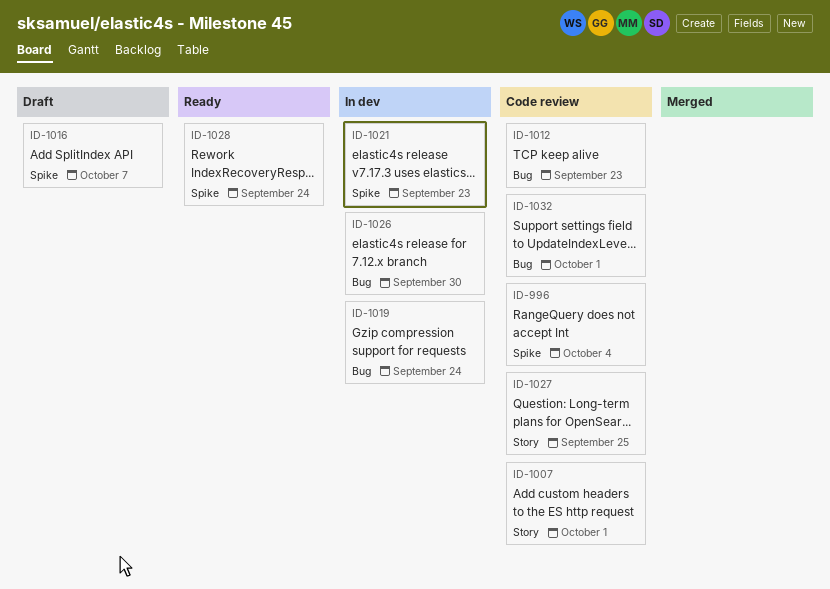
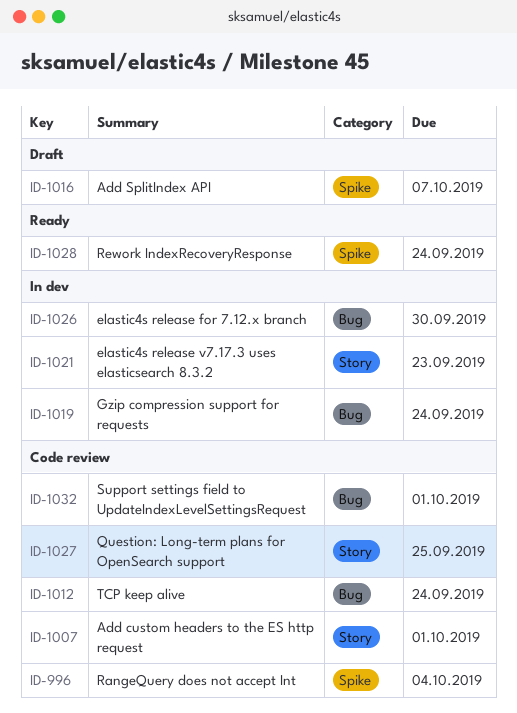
ID-1012, due: Sep 23 -> Sep 24
ID-1021, label: Spike -> Story

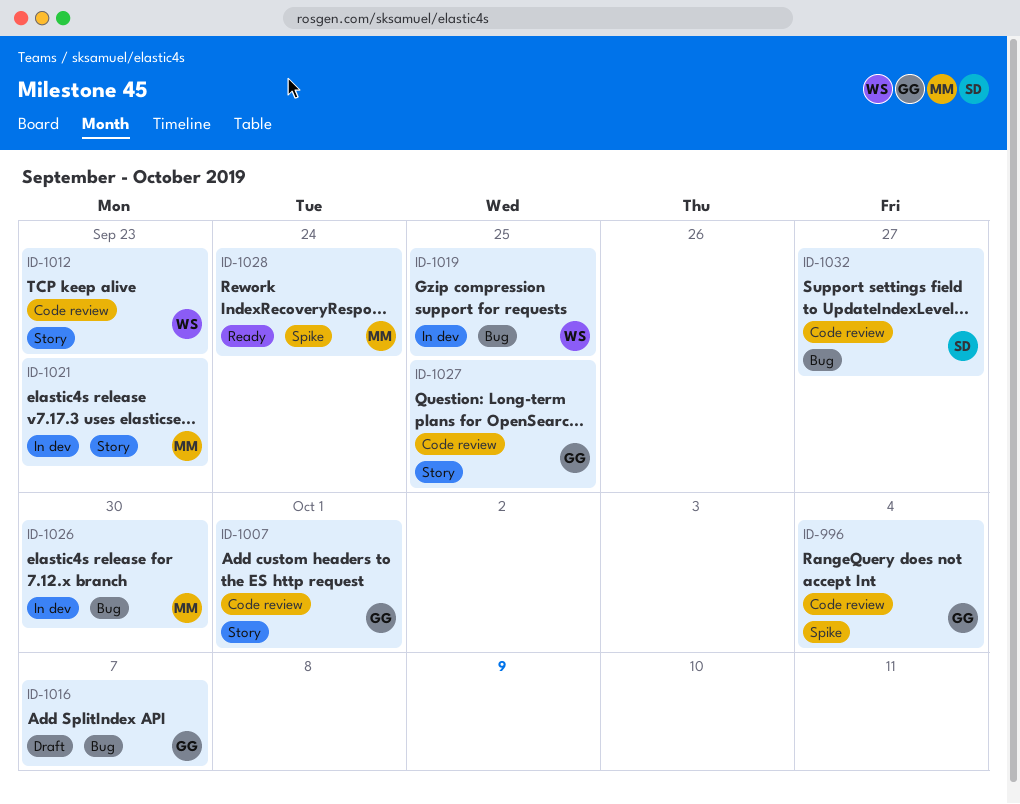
ID-1012, label: Bug -> Story
ID-1012, due: Sep 24 -> Sep 23
ID-1016, label: Spike -> Bug
ID-1019, due: Sep 24 -> Sep 25
ID-1032, due: Oct 1 -> Sep 27

